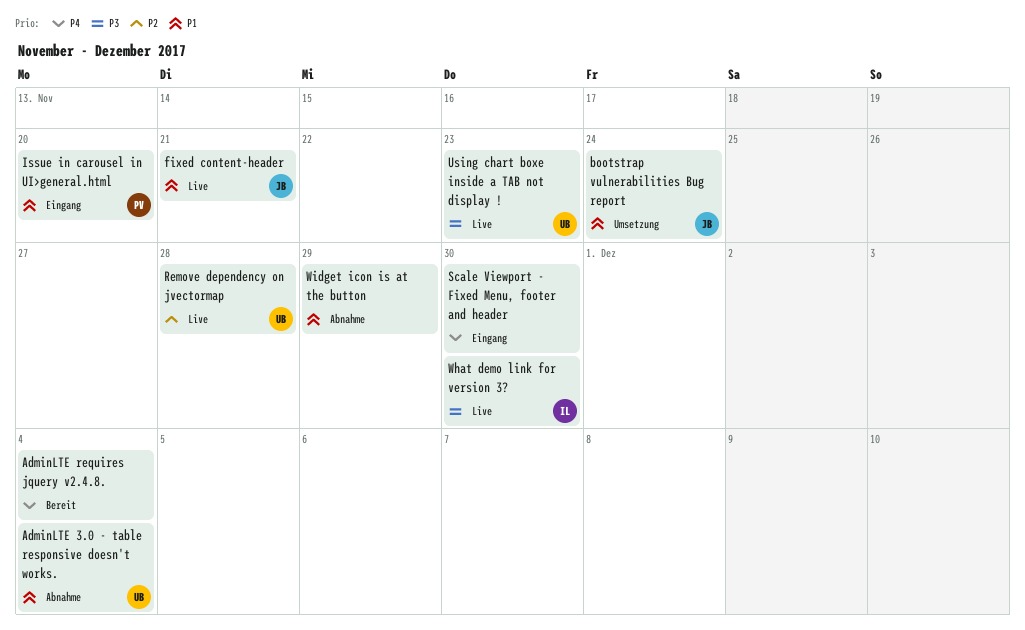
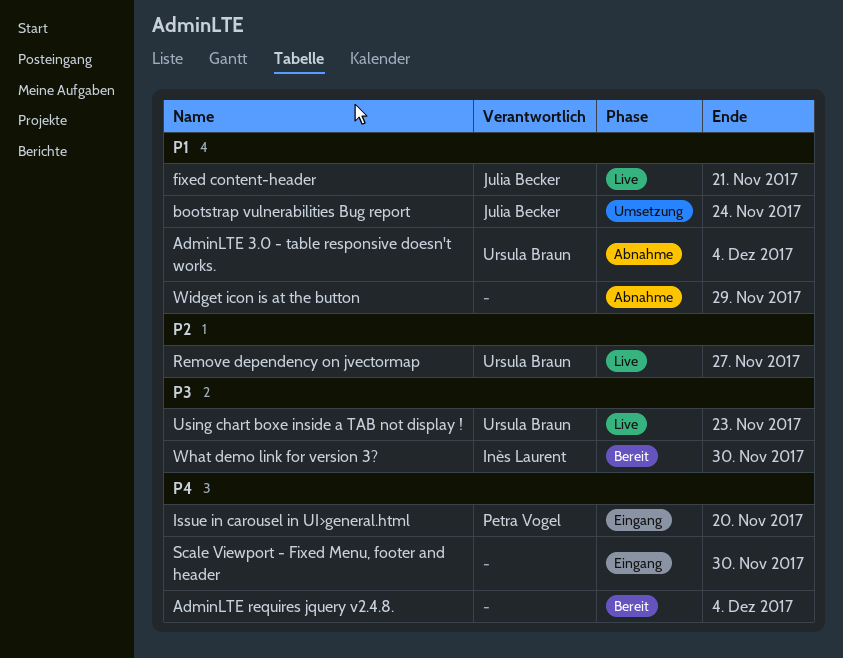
Issue in carousel in UI>general.html, priority: P1 -> P4
Remove dependency on jvectormap, due: Nov 28 -> Nov 27
What demo link for version 3?, status: Live -> Bereit

